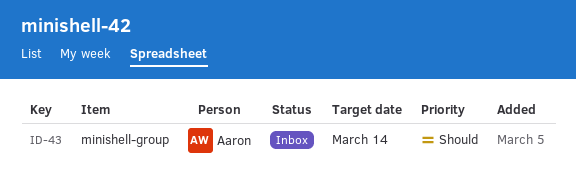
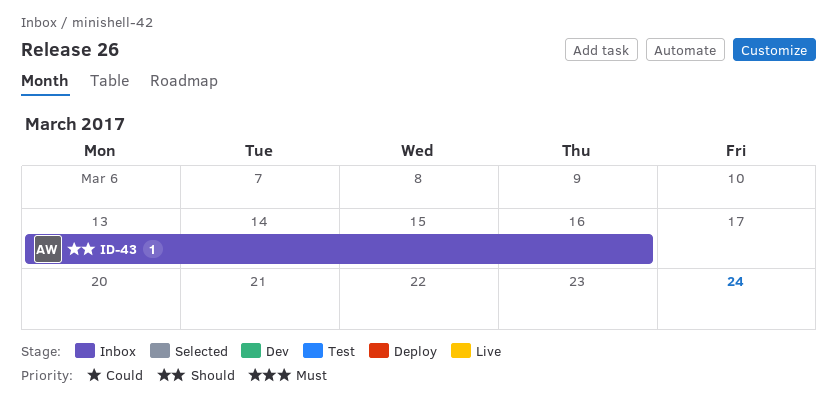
ID-43, due: Mar 14 -> Mar 16

